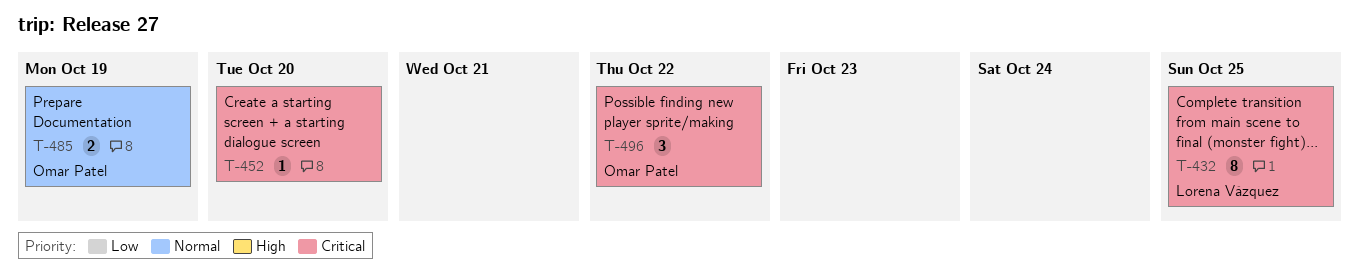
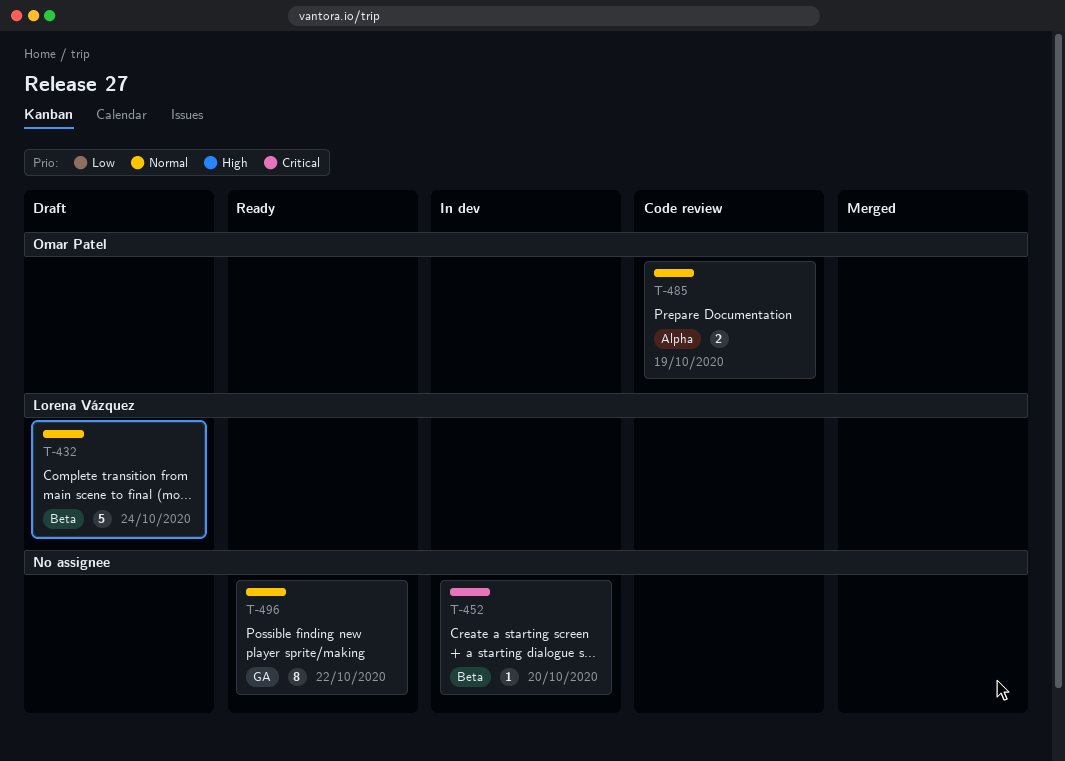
T-432, priority: Critical -> Normal
T-432, estimate: 8 -> 5
T-432, due: Oct 25 -> Oct 24
T-496, owner: Omar Patel -> none
T-496, priority: Critical -> Normal
T-496, estimate: 3 -> 8

